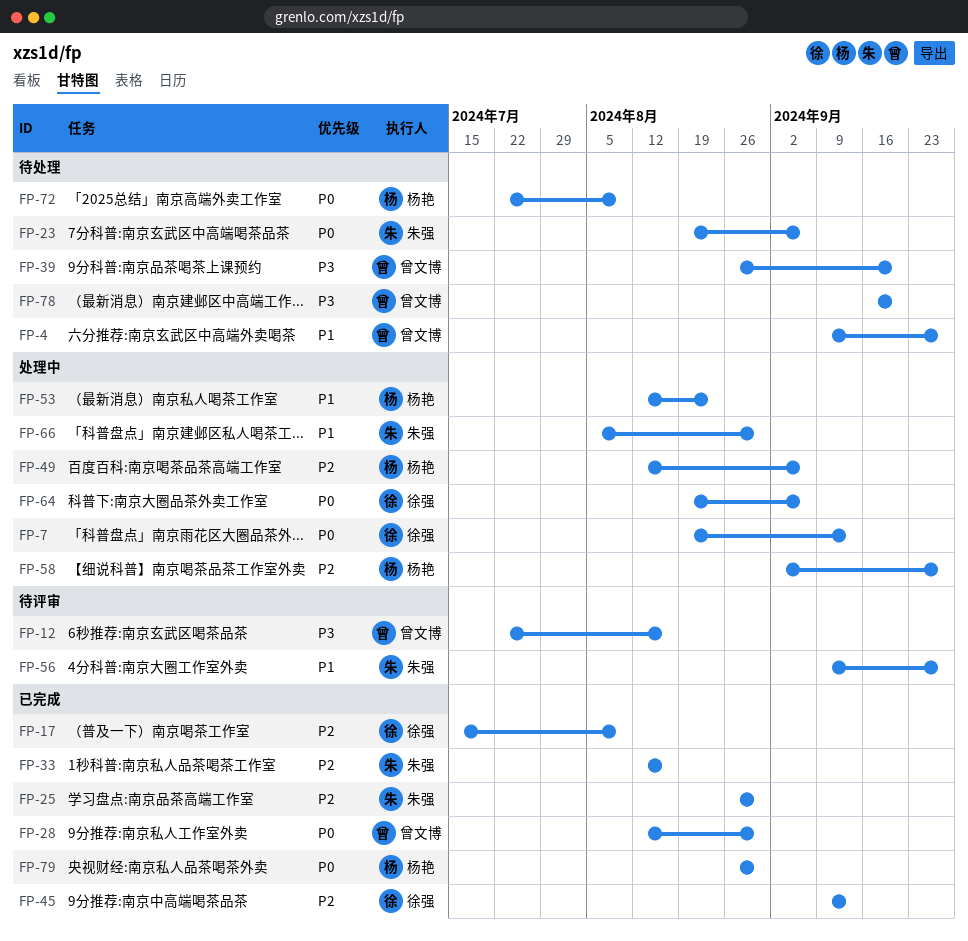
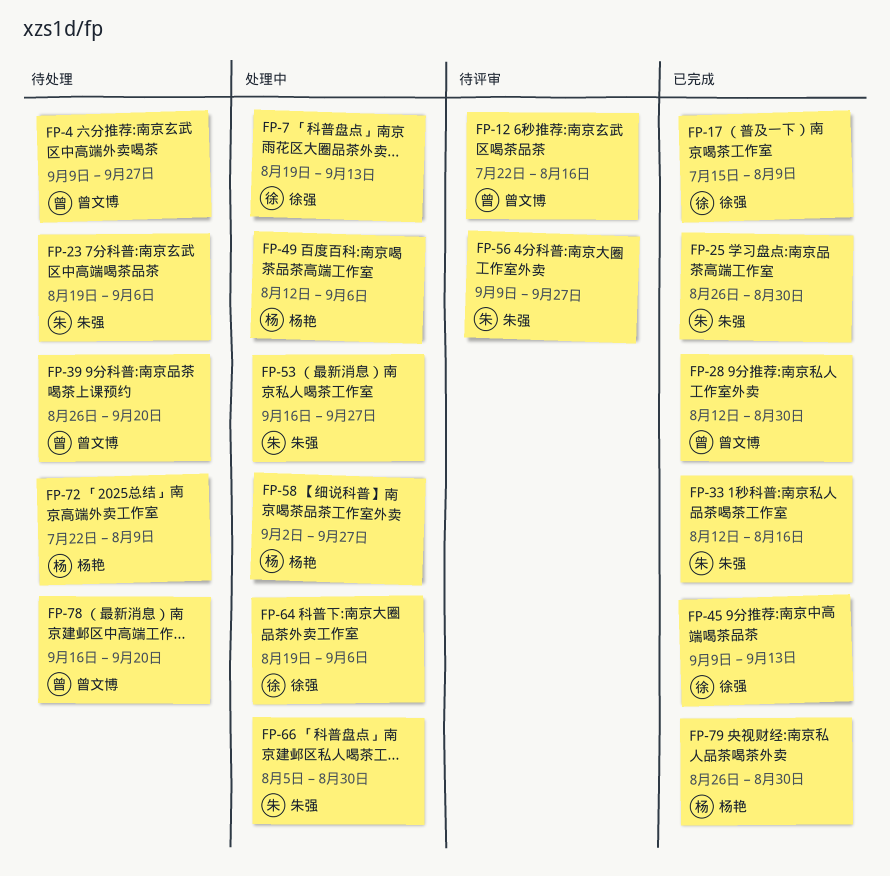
FP-53, owner: 杨艳 -> 朱强
FP-53, start: Aug 12 -> Sep 16
FP-53, due: Aug 23 -> Sep 27

